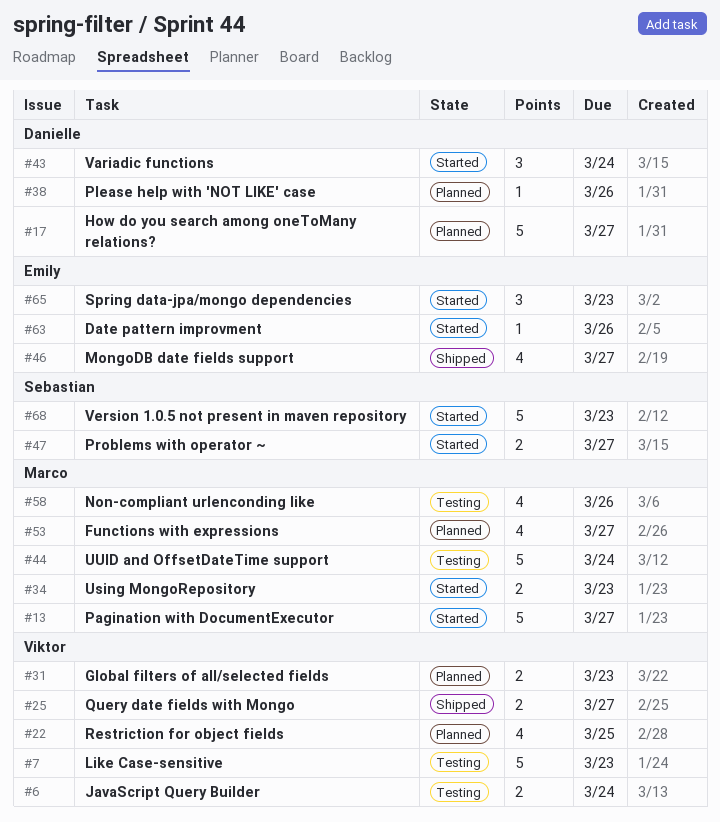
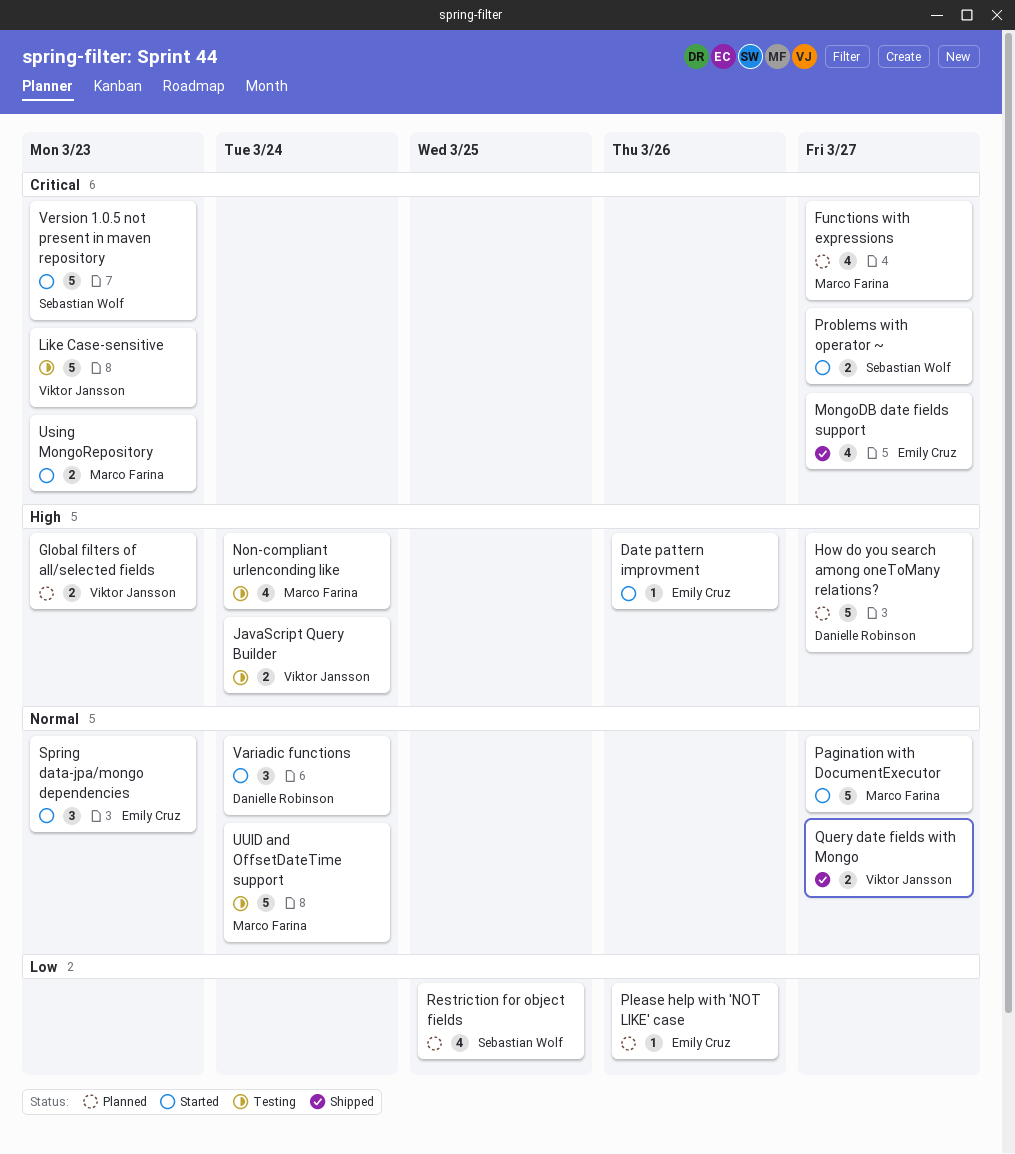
Non-compliant urlenconding like, due: Mar 26 -> Mar 24
Please help with 'NOT LIKE' case, owner: Danielle Robinson -> Emily Cruz
Restriction for object fields, owner: Viktor Jansson -> Sebastian Wolf

